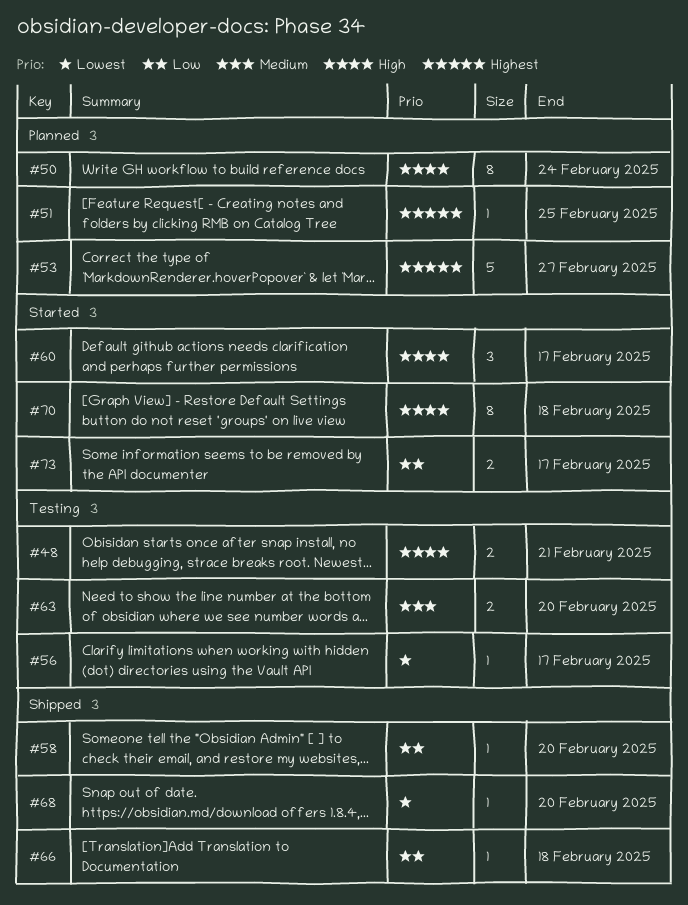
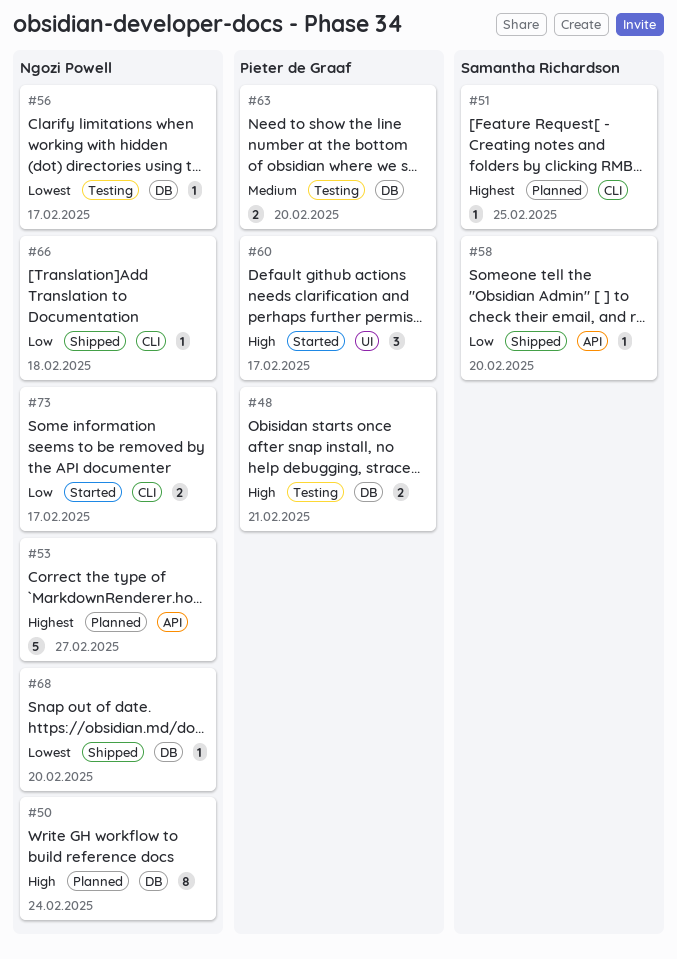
#70: present -> none

